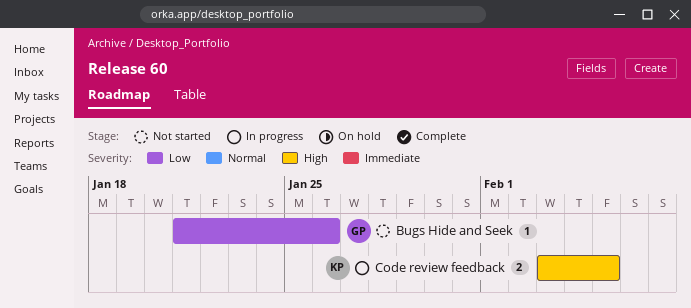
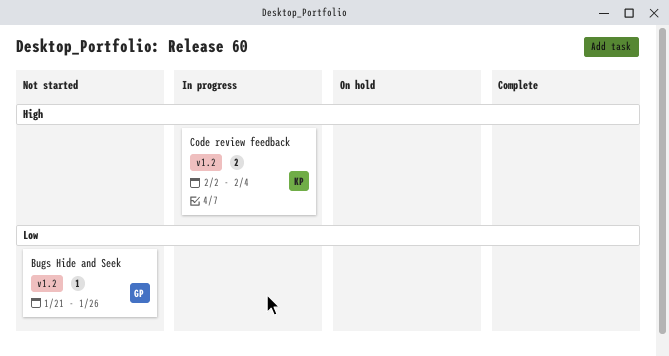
Code review feedback, start: Feb 3 -> Feb 2
Code review feedback, due: Feb 5 -> Feb 4

